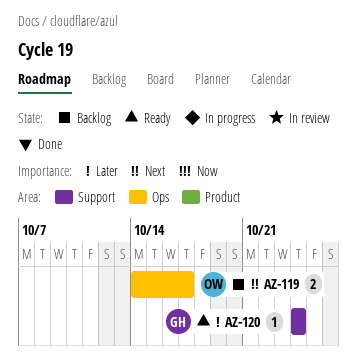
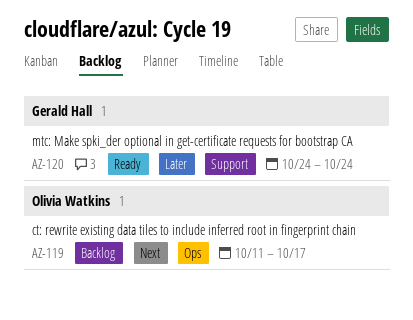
AZ-119, start: Oct 14 -> Oct 11

